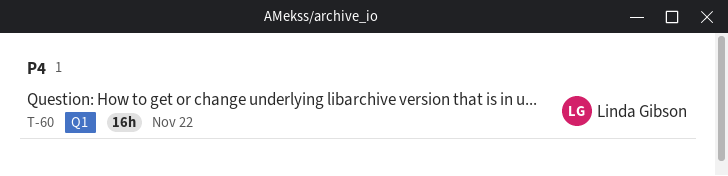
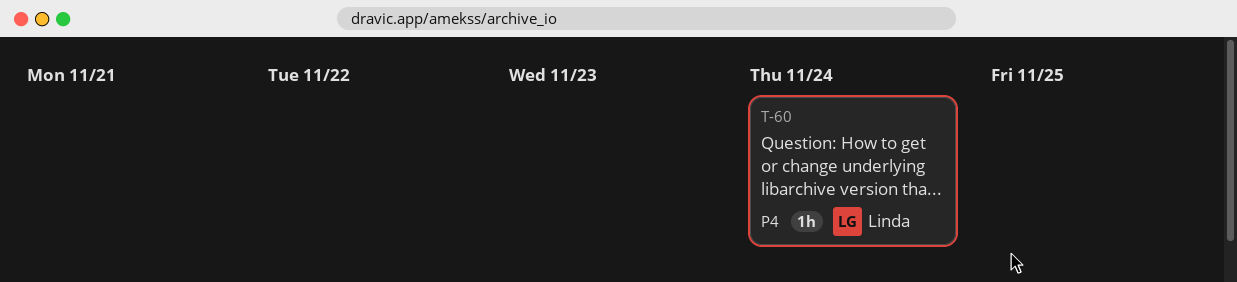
T-60, estimate: 16h -> 1h
T-60, due: Nov 22 -> Nov 24

